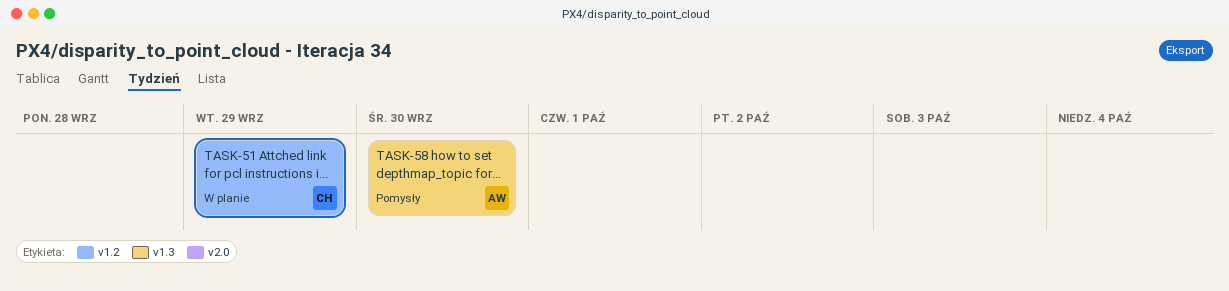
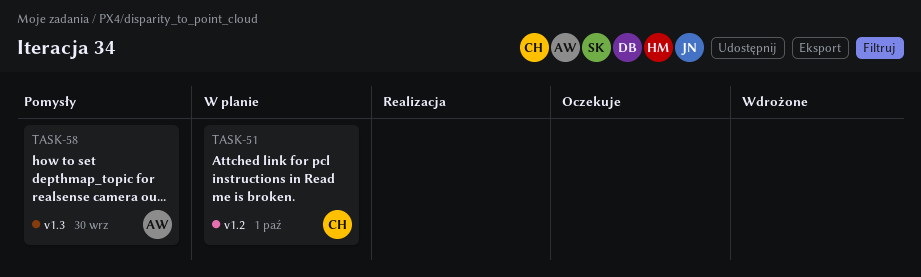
TASK-51, due: Sep 29 -> Oct 1

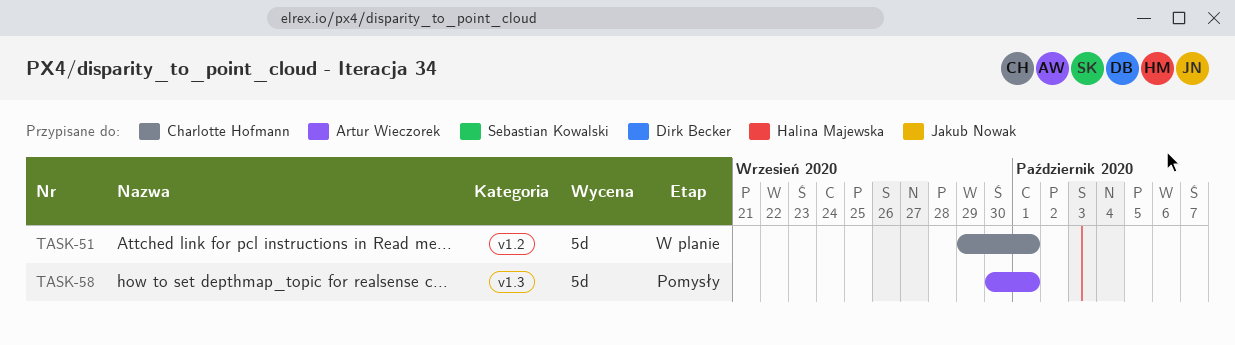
TASK-58, due: Sep 30 -> Oct 1

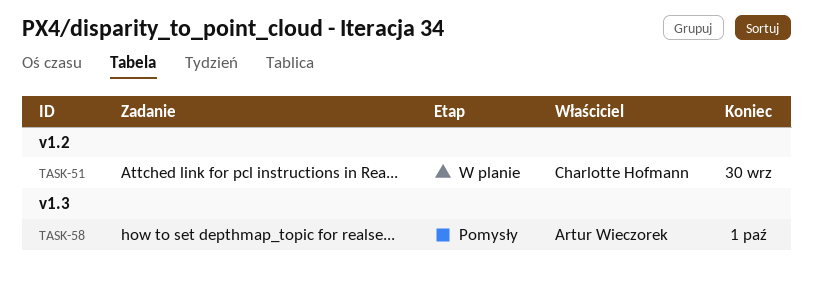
TASK-51, due: Oct 1 -> Sep 30

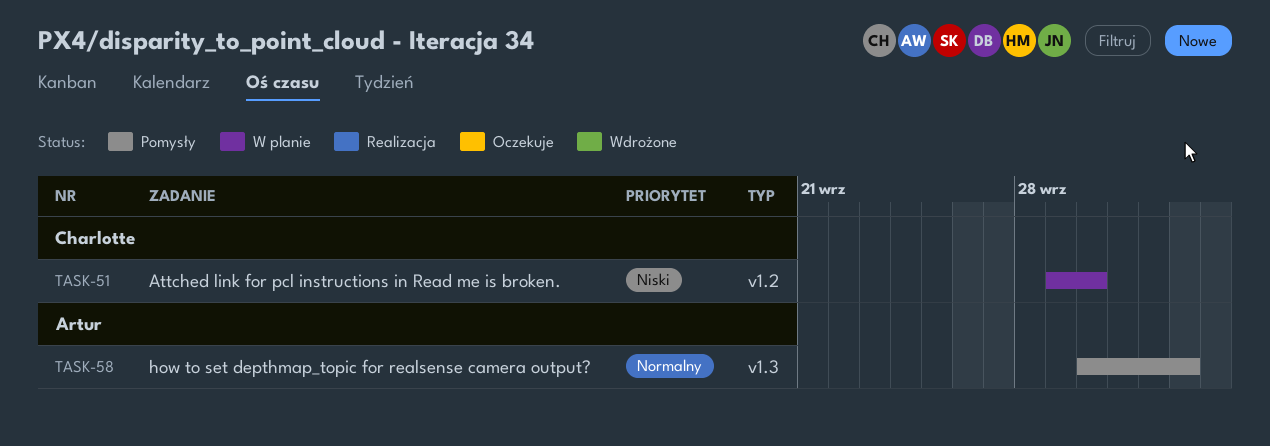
TASK-58, due: Oct 1 -> Oct 3

